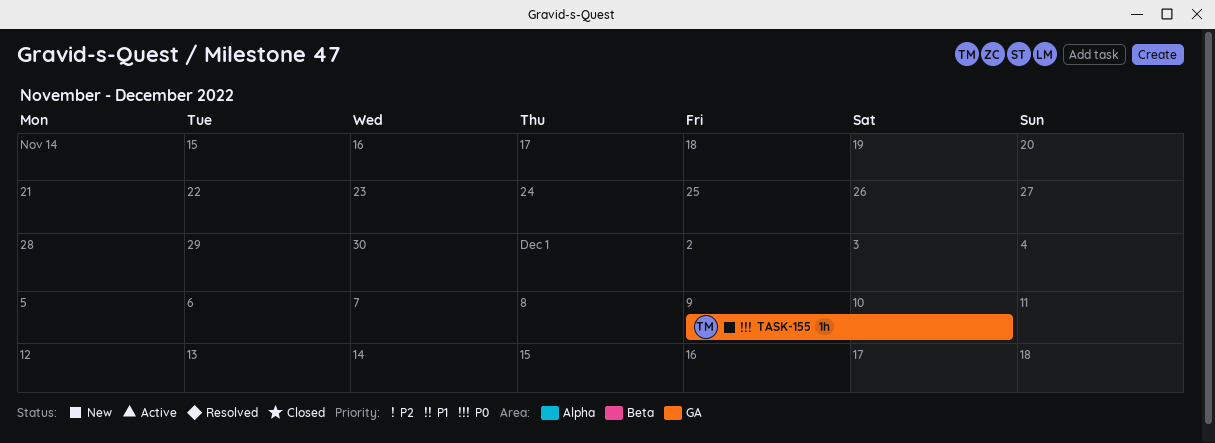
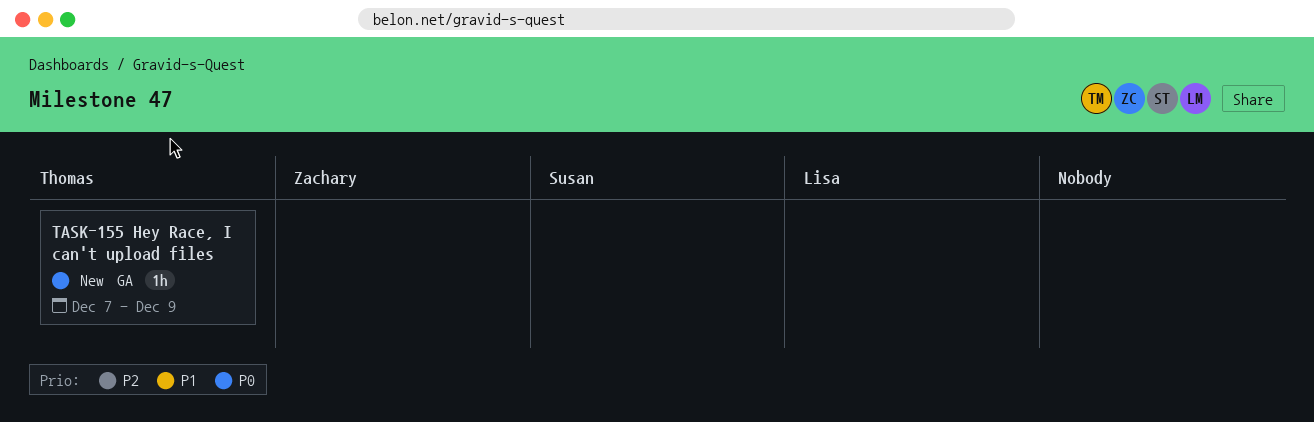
TASK-155, start: Dec 9 -> Dec 7
TASK-155, due: Dec 10 -> Dec 9

